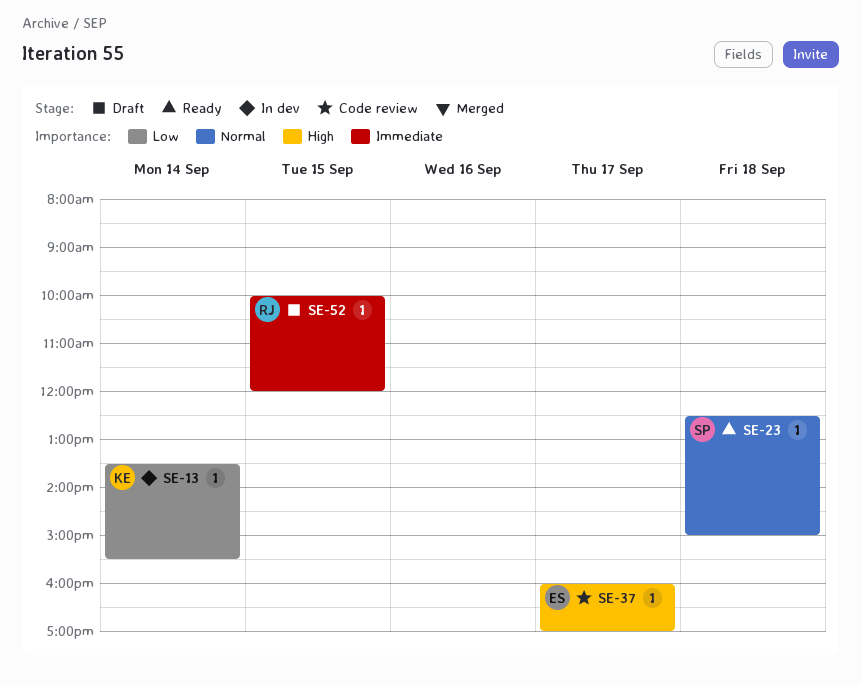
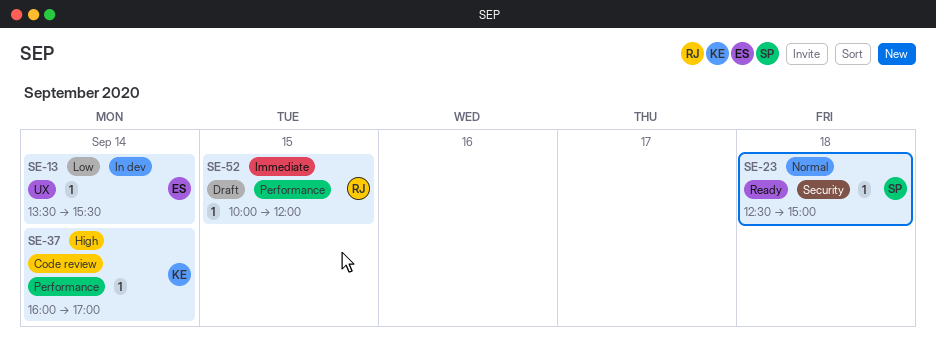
SE-13, owner: KE -> ES
SE-37, owner: ES -> KE
SE-37, day: Sep 17 -> Sep 14

